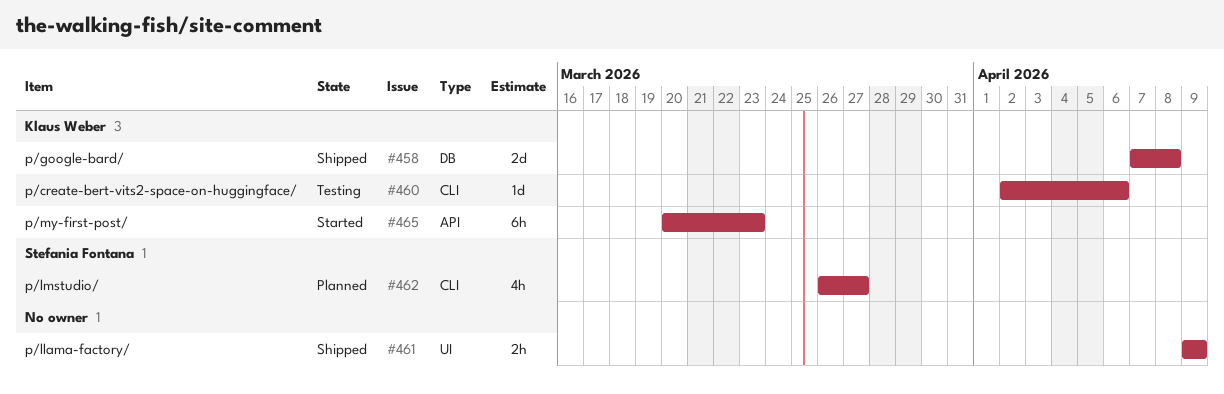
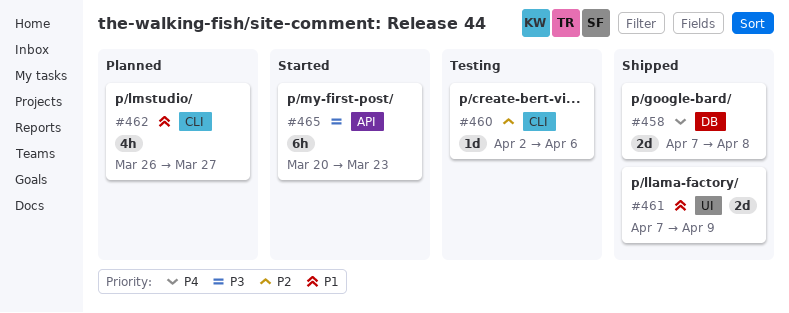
#461, estimate: 2h -> 2d
#461, start: Apr 9 -> Apr 7

